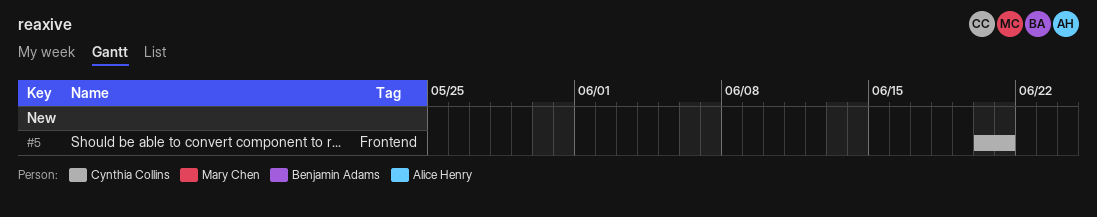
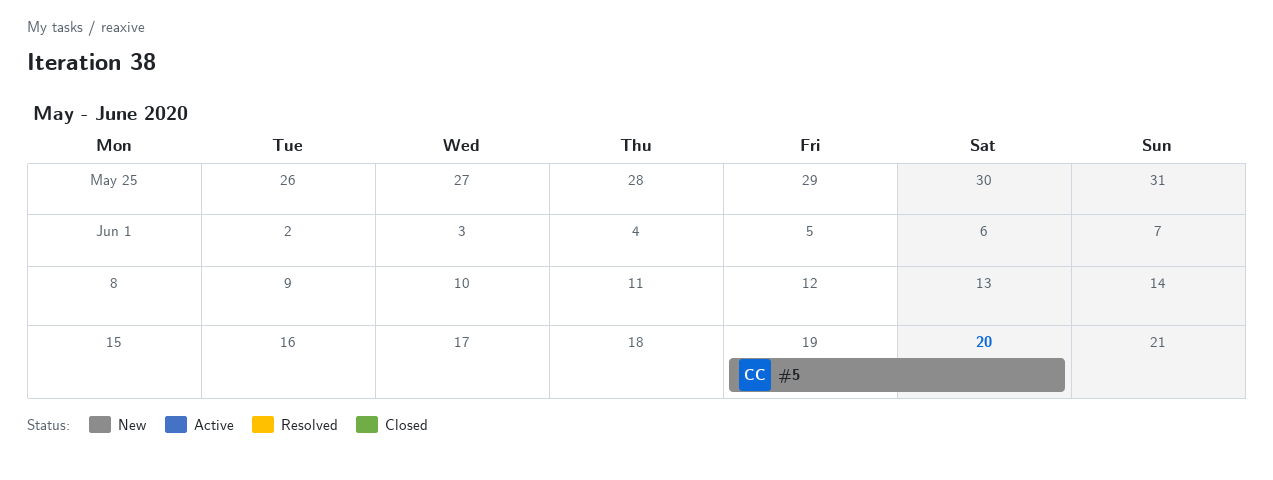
#5, start: Jun 20 -> Jun 19
#5, due: Jun 21 -> Jun 20

